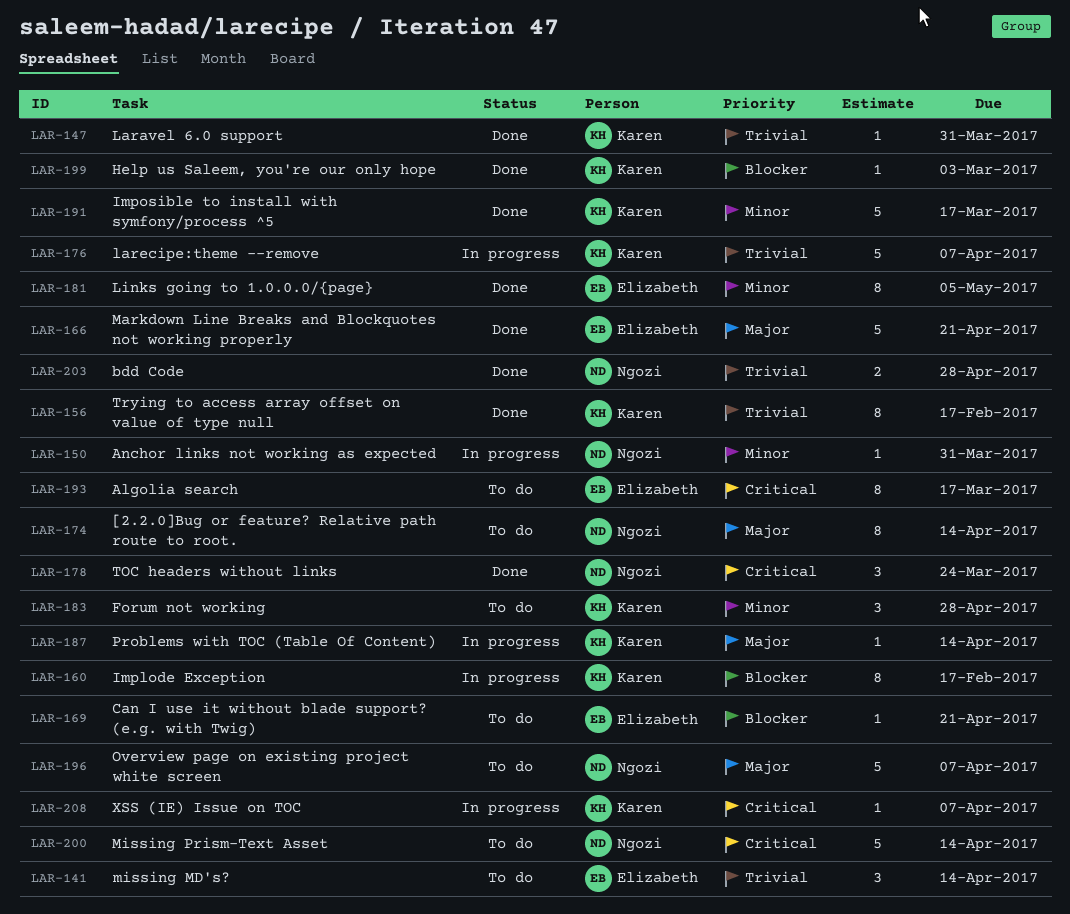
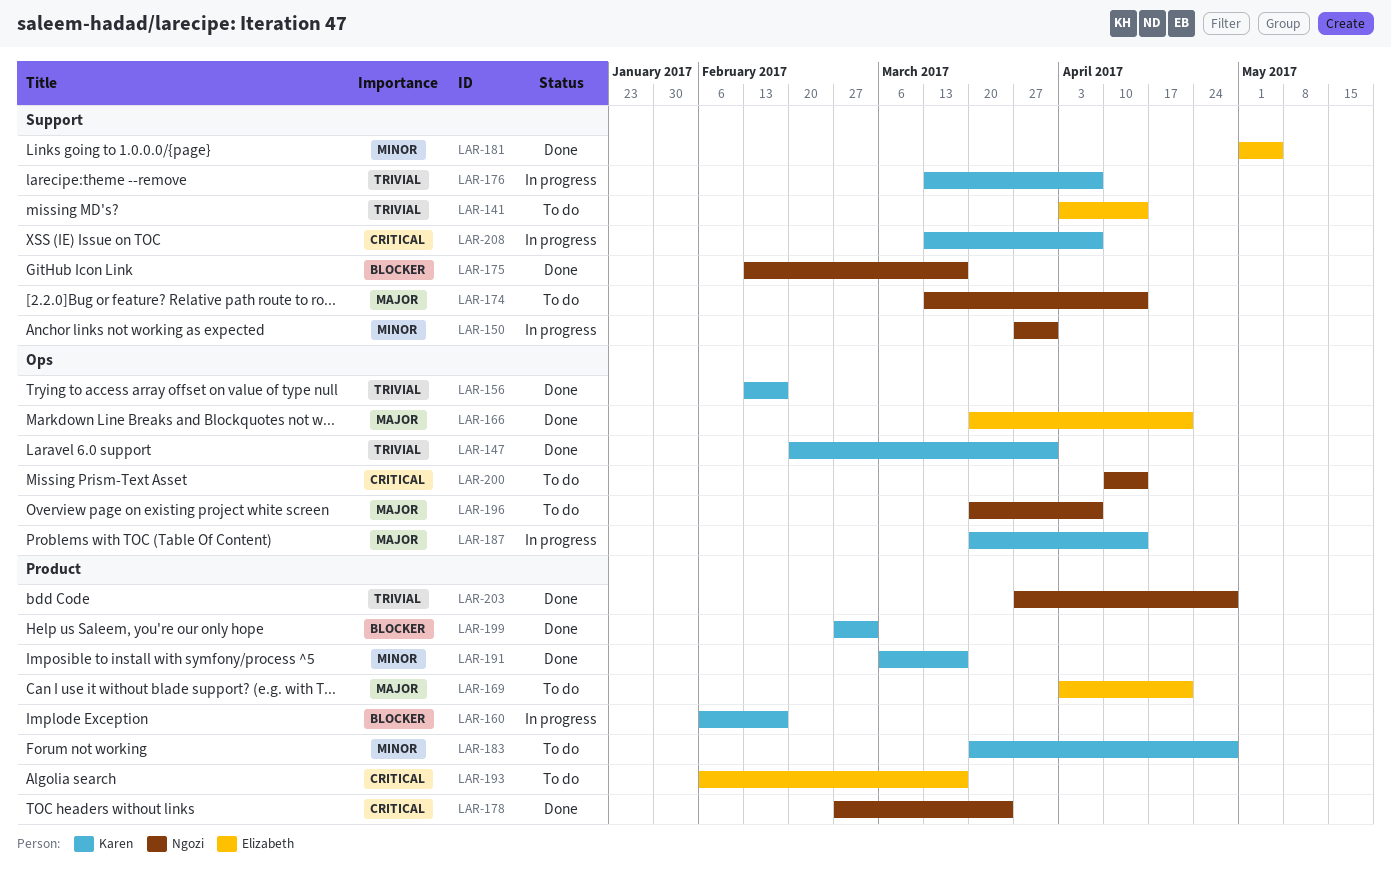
LAR-169, priority: Blocker -> Major
LAR-175: none -> present

